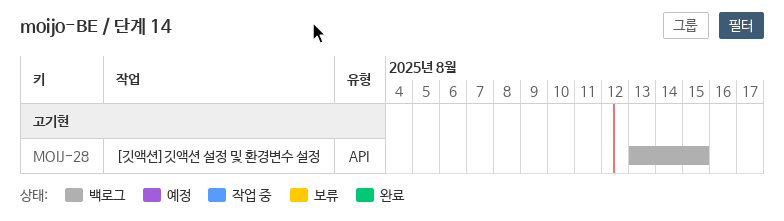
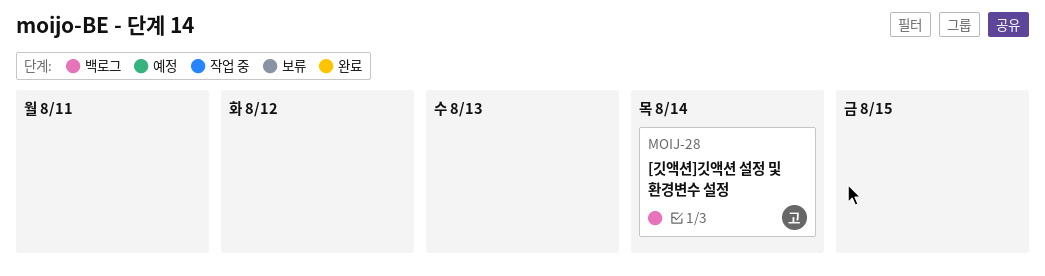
MOIJ-28, due: Aug 15 -> Aug 14

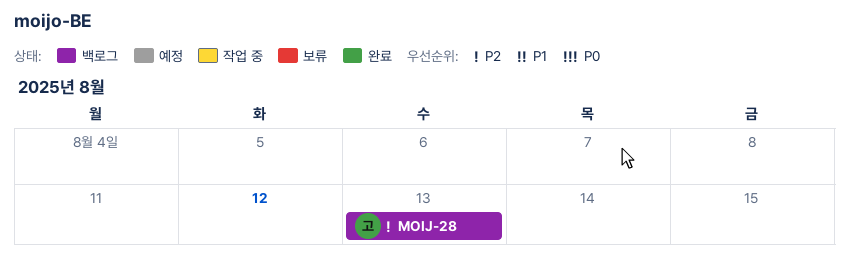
MOIJ-28, due: Aug 14 -> Aug 13

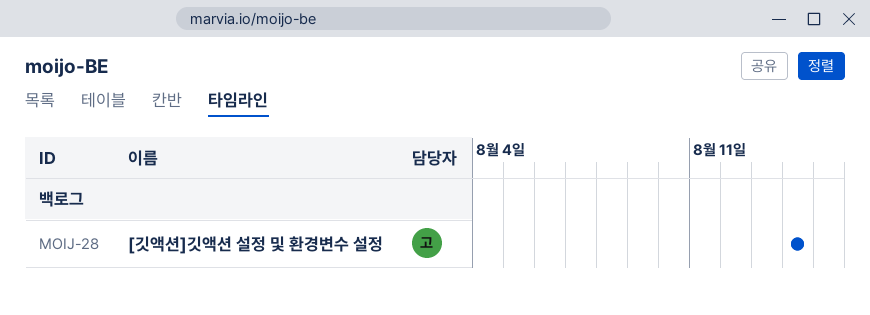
MOIJ-28, start: Aug 13 -> Aug 14
MOIJ-28, due: Aug 13 -> Aug 14

